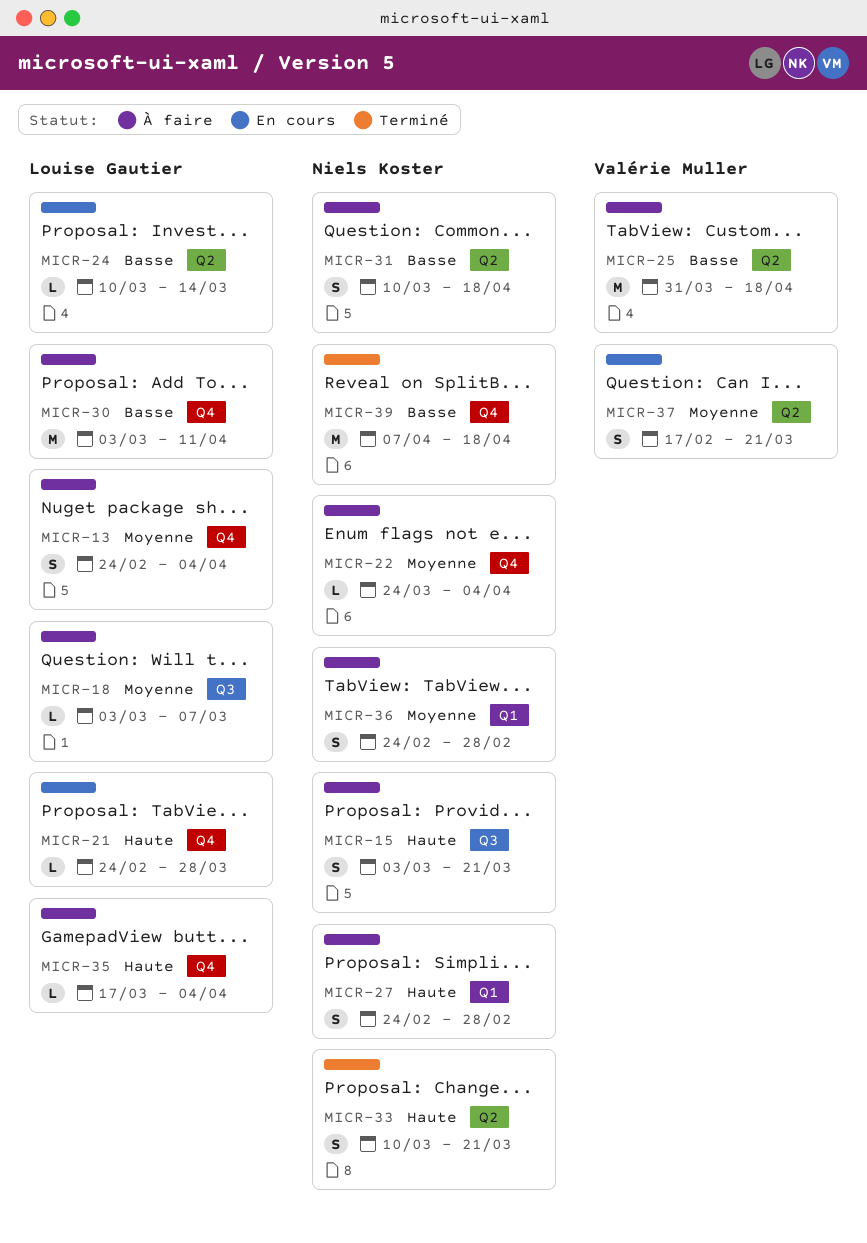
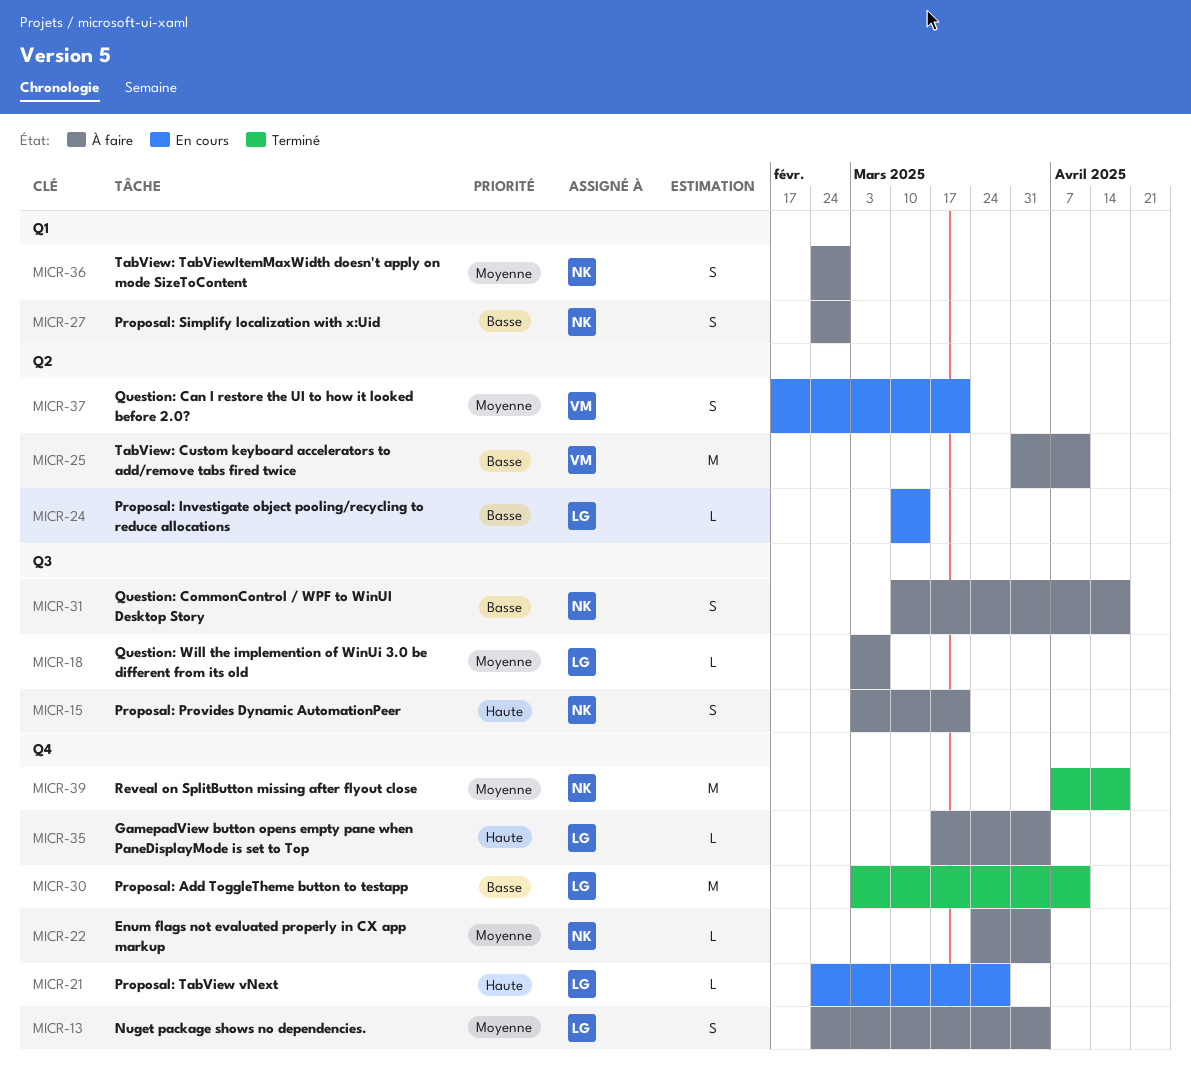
MICR-25, due: Apr 18 -> Apr 11
MICR-27, priority: Haute -> Basse
MICR-30, status: À faire -> Terminé
MICR-31, label: Q2 -> Q3
MICR-33: present -> none
MICR-39, priority: Basse -> Moyenne

